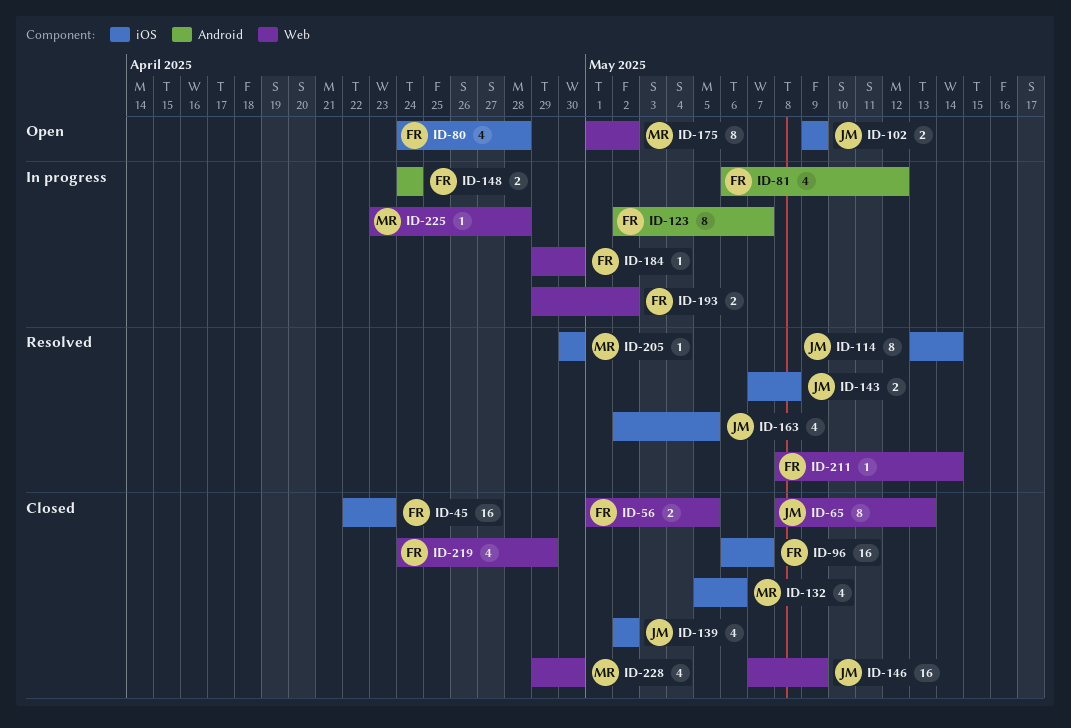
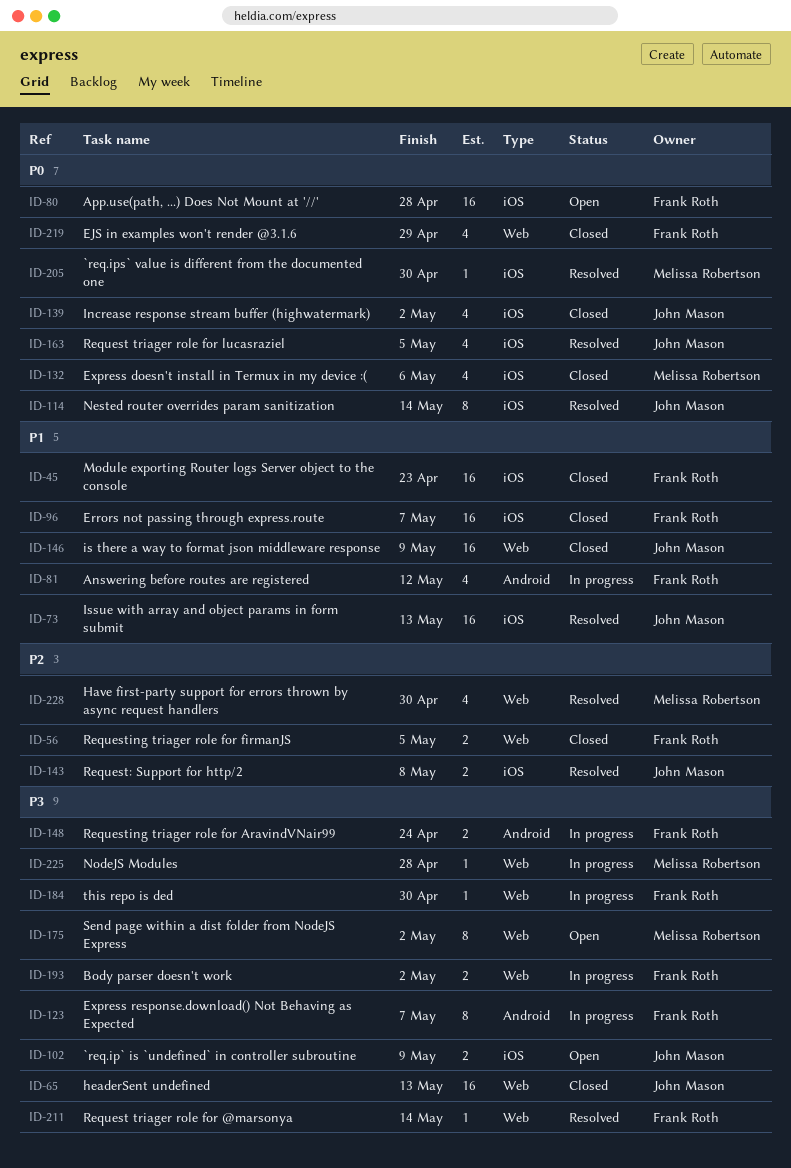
ID-65, estimate: 8 -> 16
ID-73: none -> present
ID-80, estimate: 4 -> 16
ID-228, status: Closed -> Resolved

